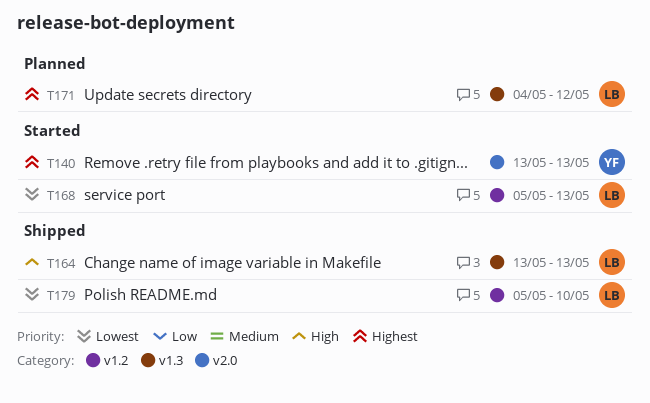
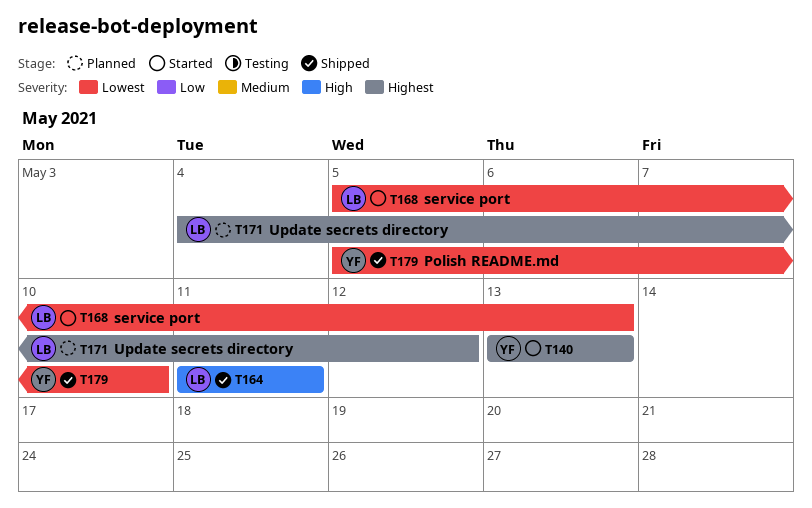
T164, start: May 13 -> May 11
T164, due: May 13 -> May 11
T179, owner: LB -> YF

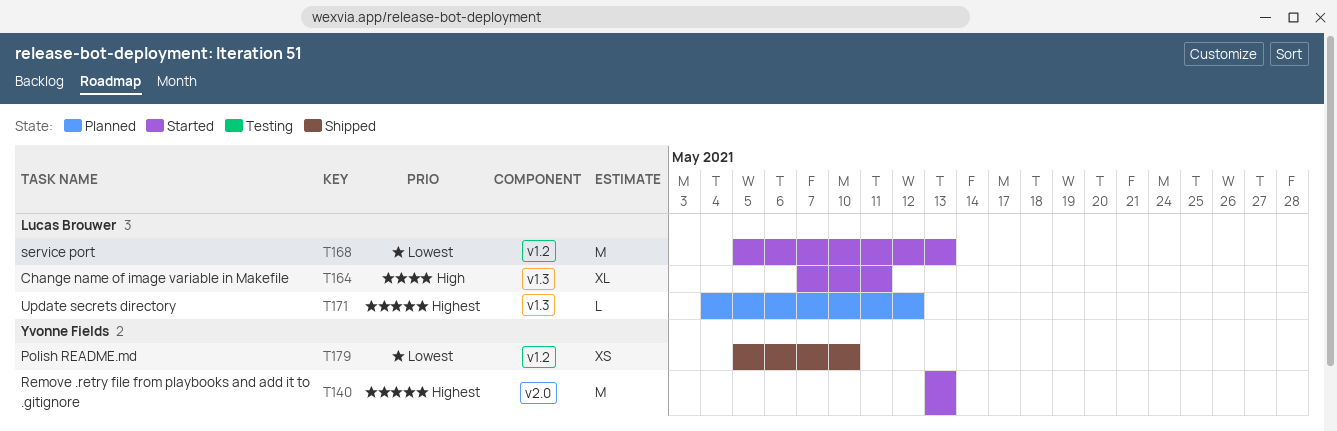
T164, status: Shipped -> Started
T164, start: May 11 -> May 7

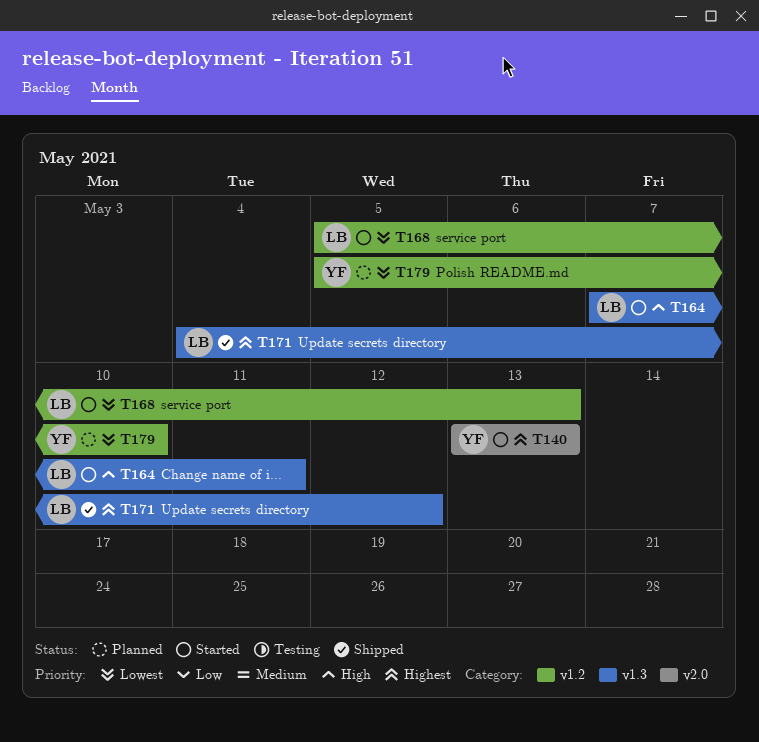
T171, status: Planned -> Shipped
T179, status: Shipped -> Planned

